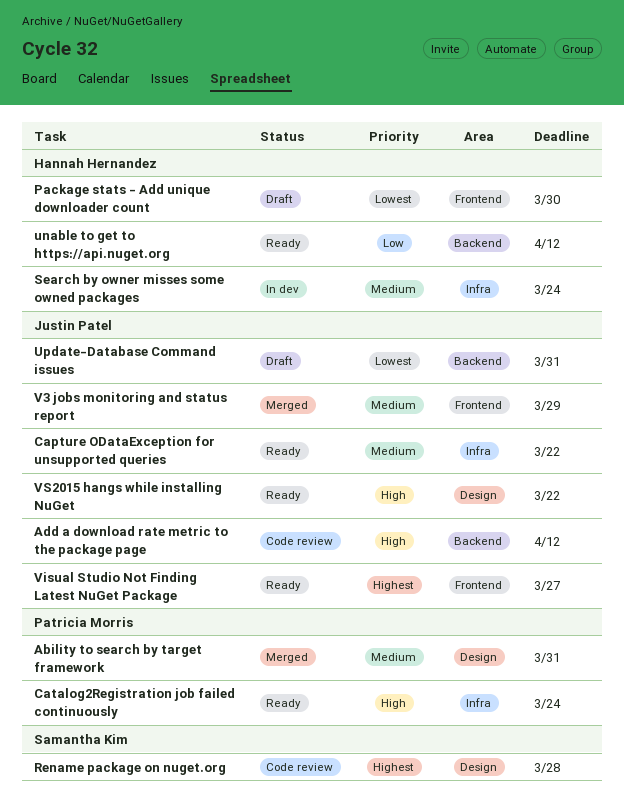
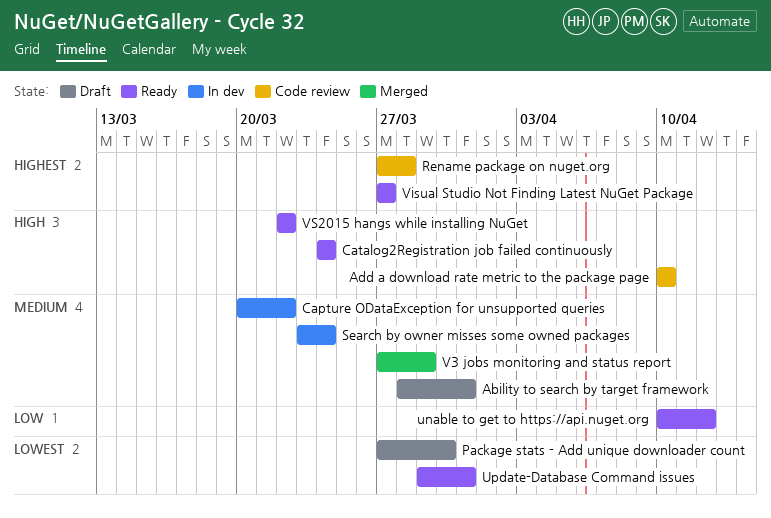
Ability to search by target framework, status: Merged -> Draft
Add a download rate metric to the package page, due: Apr 12 -> Apr 10
Capture ODataException for unsupported queries, status: Ready -> In dev
Update-Database Command issues, status: Draft -> Ready

